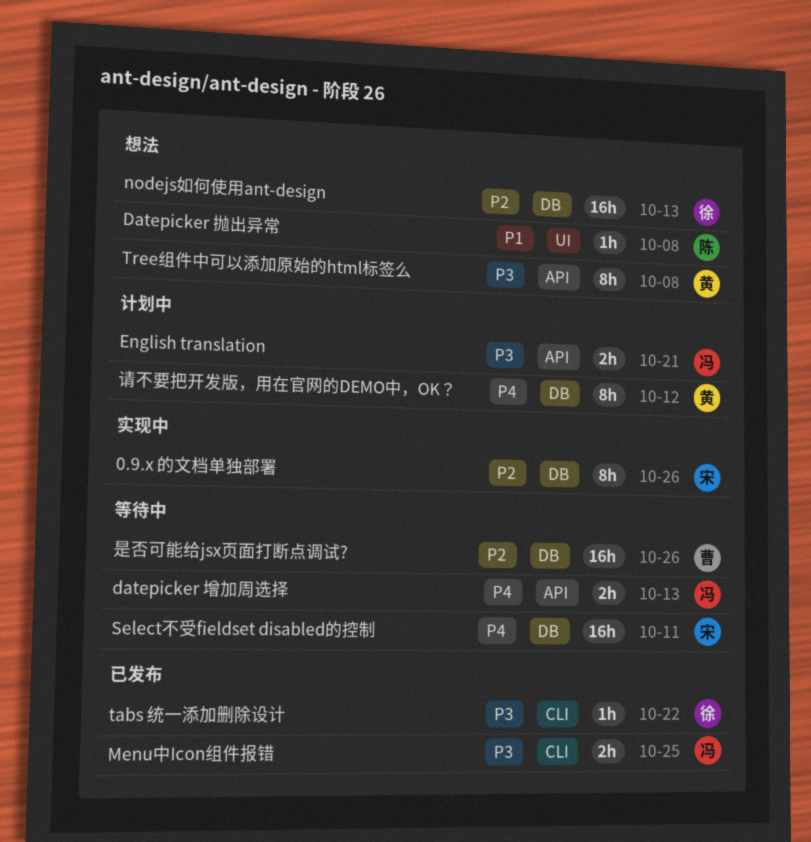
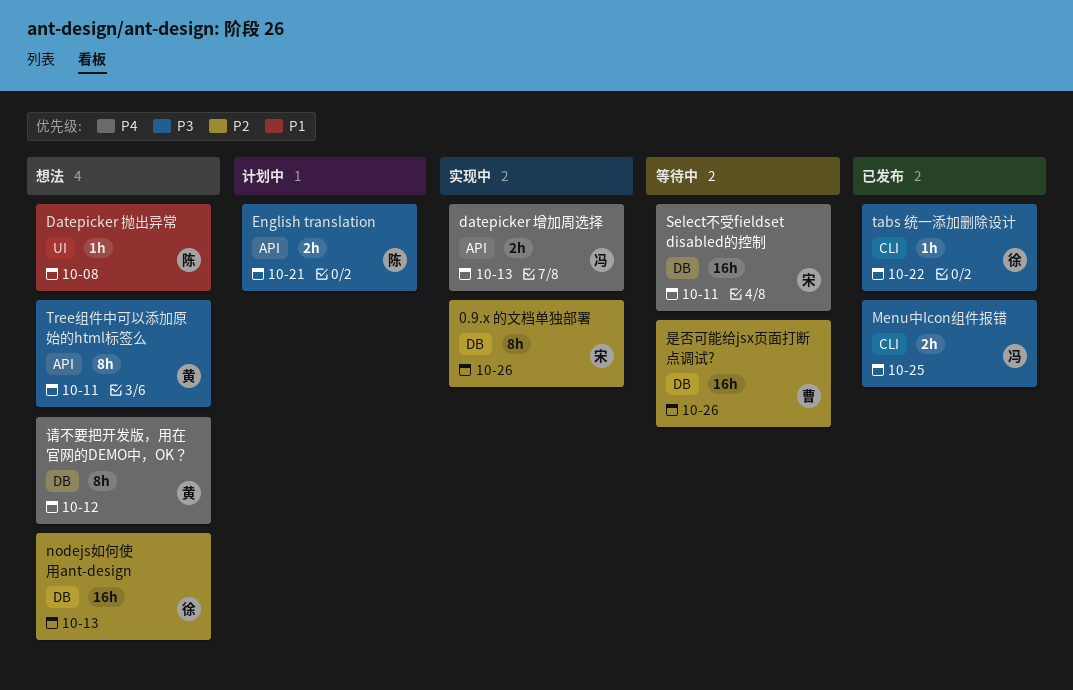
datepicker 增加周选择, status: 等待中 -> 实现中
English translation, owner: 冯 -> 陈
Tree组件中可以添加原始的html标签么, due: Oct 8 -> Oct 11
请不要把开发版，用在官网的DEMO中，OK？, status: 计划中 -> 想法

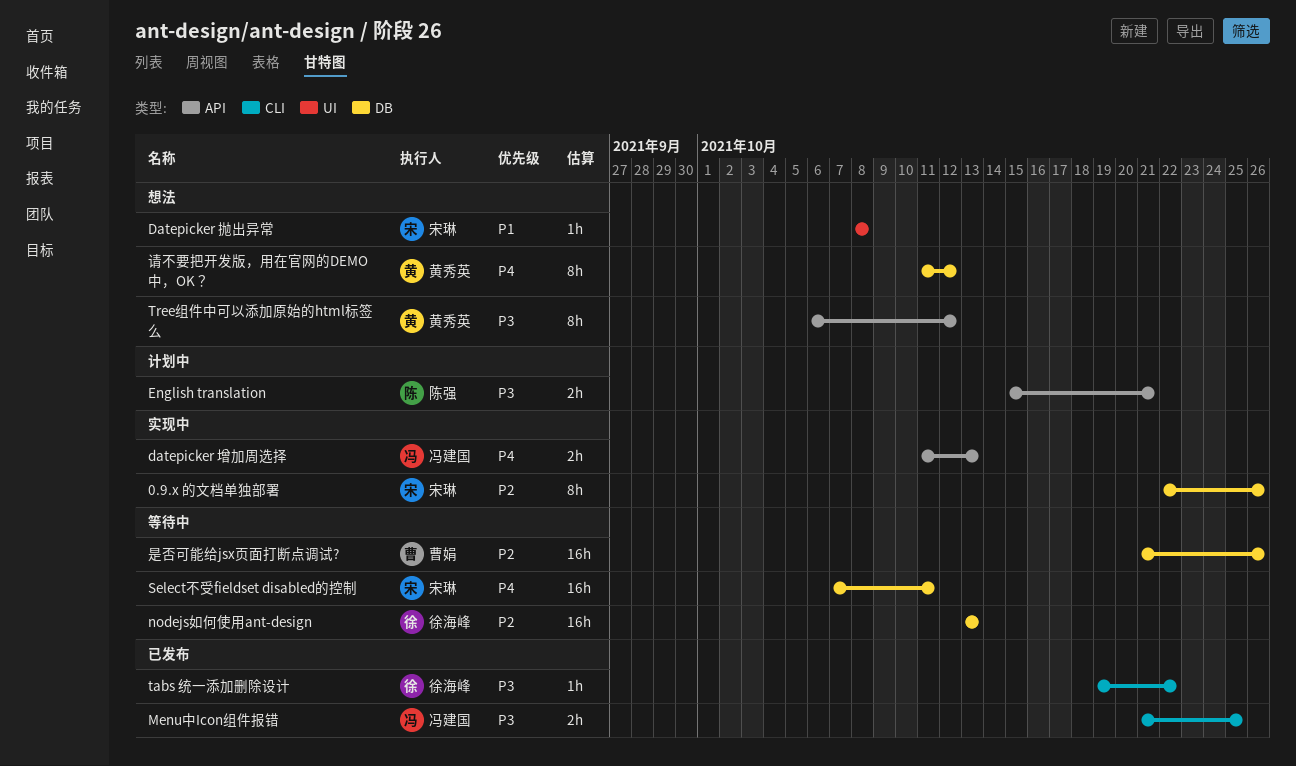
Datepicker 抛出异常, owner: 陈强 -> 宋琳
nodejs如何使用ant-design, status: 想法 -> 等待中
Tree组件中可以添加原始的html标签么, due: Oct 11 -> Oct 12

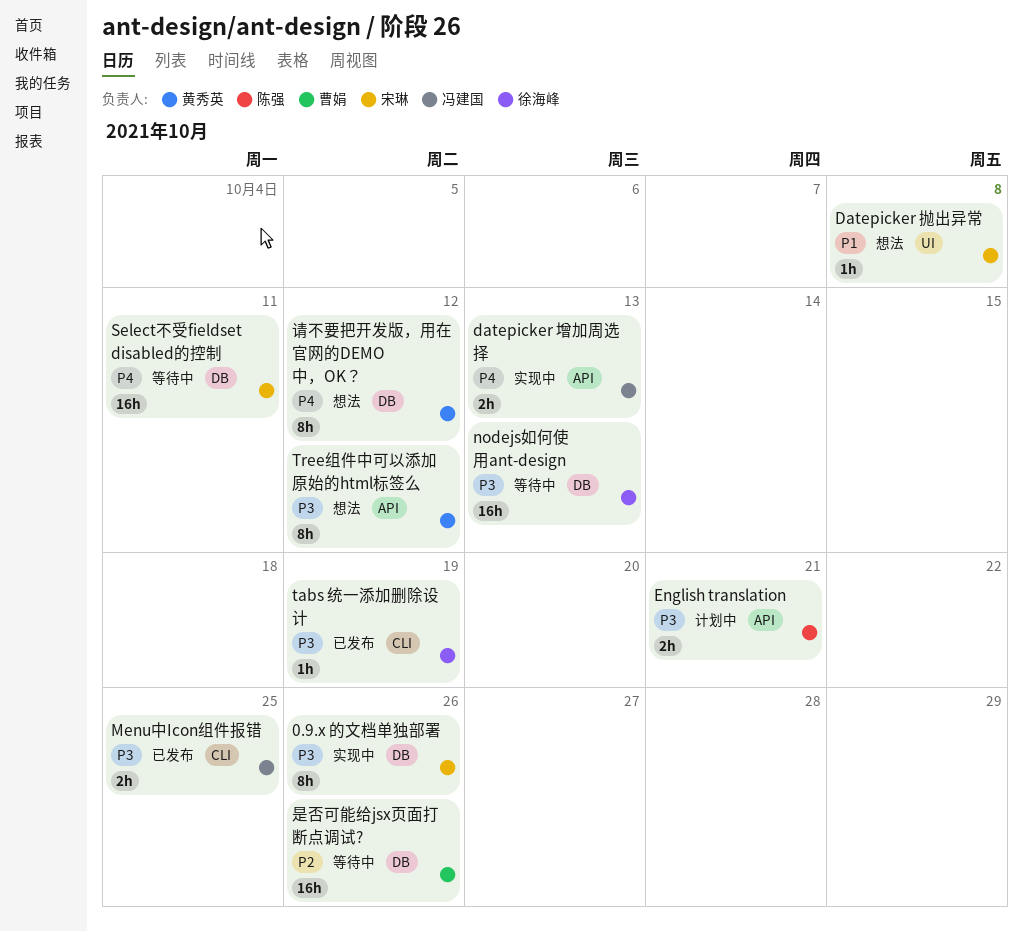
0.9.x 的文档单独部署, priority: P2 -> P3
nodejs如何使用ant-design, priority: P2 -> P3
tabs 统一添加删除设计, due: Oct 22 -> Oct 19

